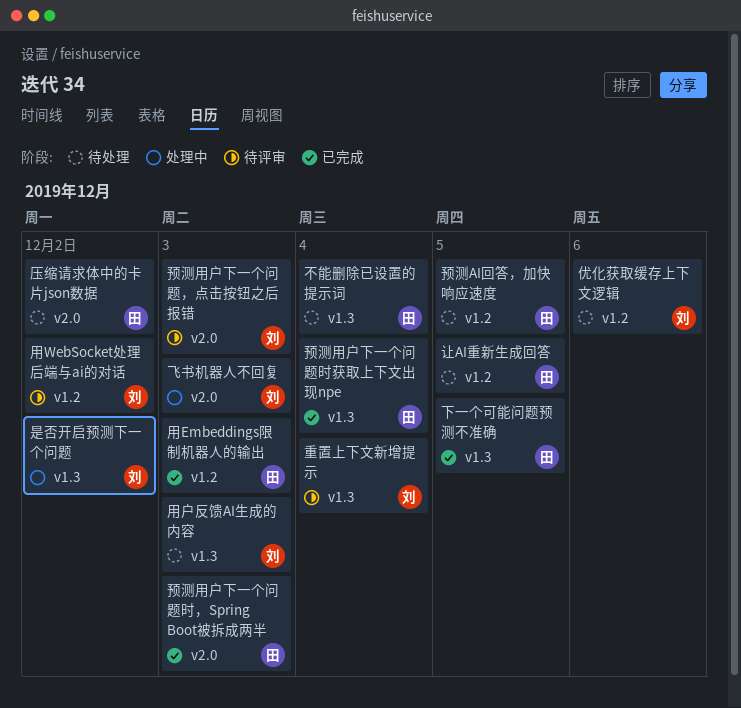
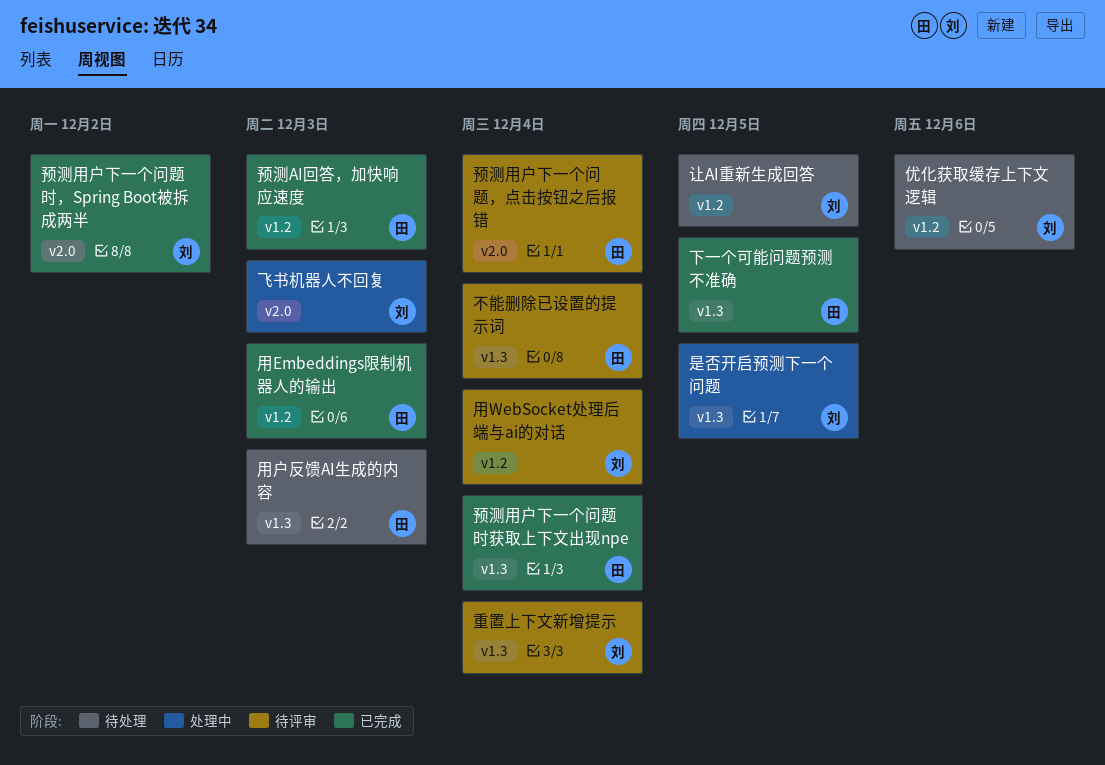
不能删除已设置的提示词, status: 待处理 -> 待评审
压缩请求体中的卡片json数据: present -> none
是否开启预测下一个问题, due: Dec 2 -> Dec 5
用WebSocket处理后端与ai的对话, due: Dec 2 -> Dec 4
用户反馈AI生成的内容, owner: 刘 -> 田
让AI重新生成回答, owner: 田 -> 刘
预测AI回答，加快响应速度, status: 待处理 -> 已完成
预测AI回答，加快响应速度, due: Dec 5 -> Dec 3
预测用户下一个问题时，Spring Boot被拆成两半, owner: 田 -> 刘
预测用户下一个问题时，Spring Boot被拆成两半, due: Dec 3 -> Dec 2
预测用户下一个问题，点击按钮之后报错, owner: 刘 -> 田
预测用户下一个问题，点击按钮之后报错, due: Dec 3 -> Dec 4

